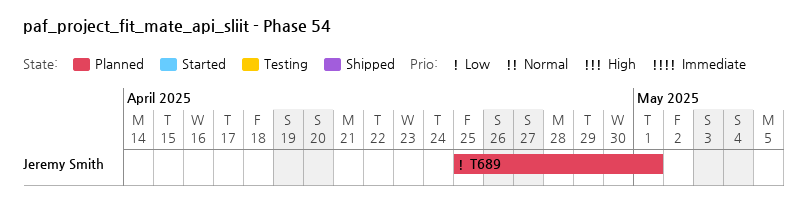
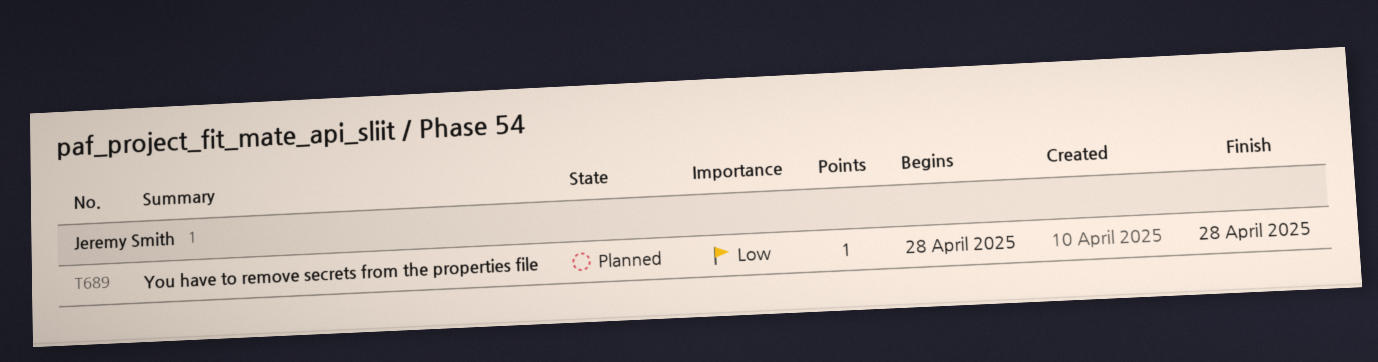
T689, start: Apr 25 -> Apr 28
T689, due: May 1 -> Apr 28

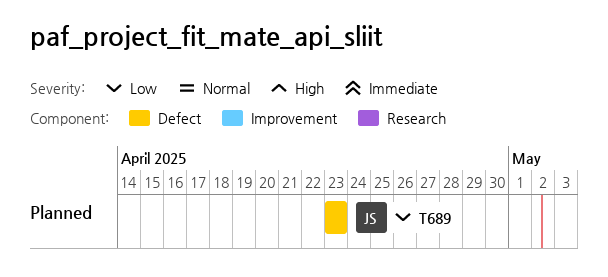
T689, start: Apr 28 -> Apr 23
T689, due: Apr 28 -> Apr 23

